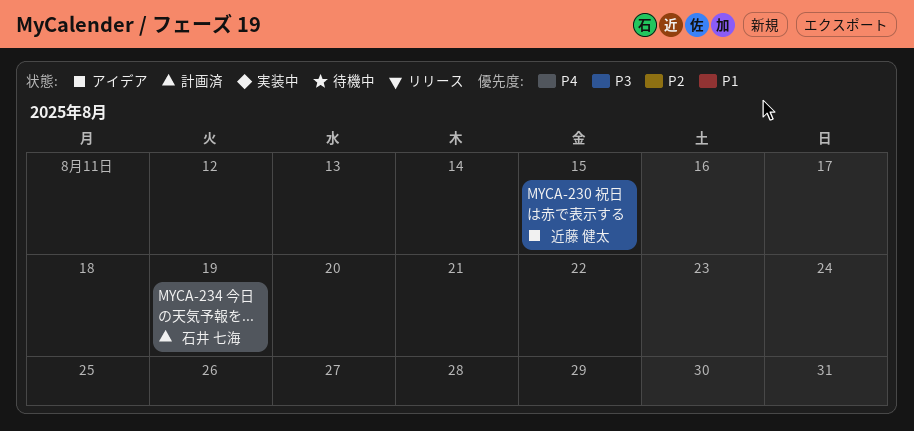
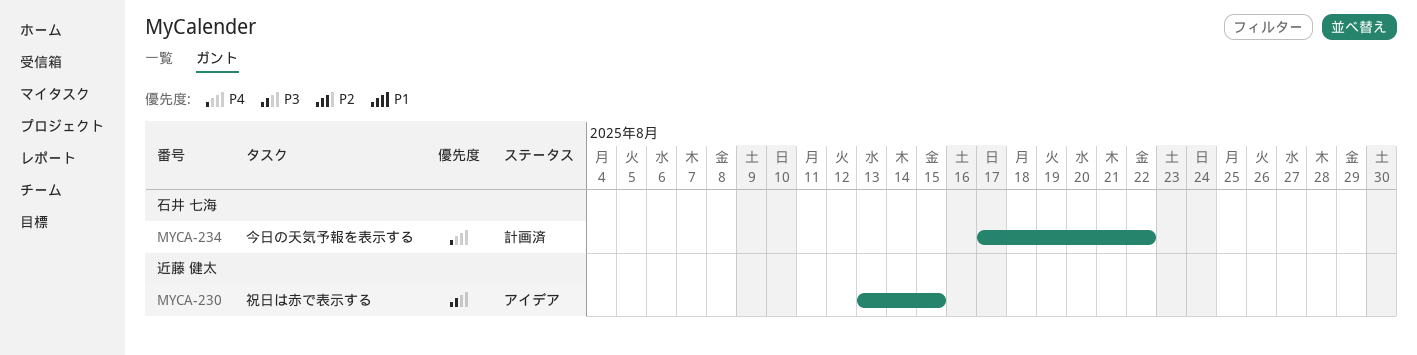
MYCA-234, due: Aug 19 -> Aug 22

